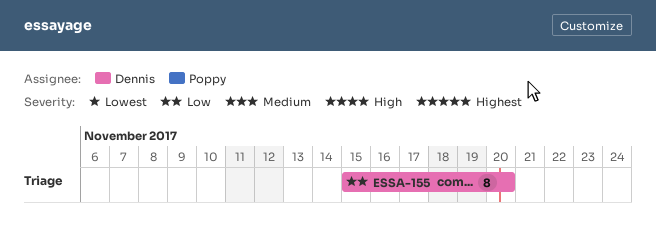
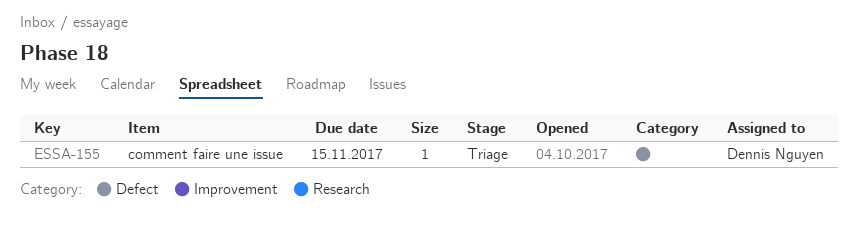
ESSA-155, estimate: 8 -> 1
ESSA-155, due: Nov 20 -> Nov 15

